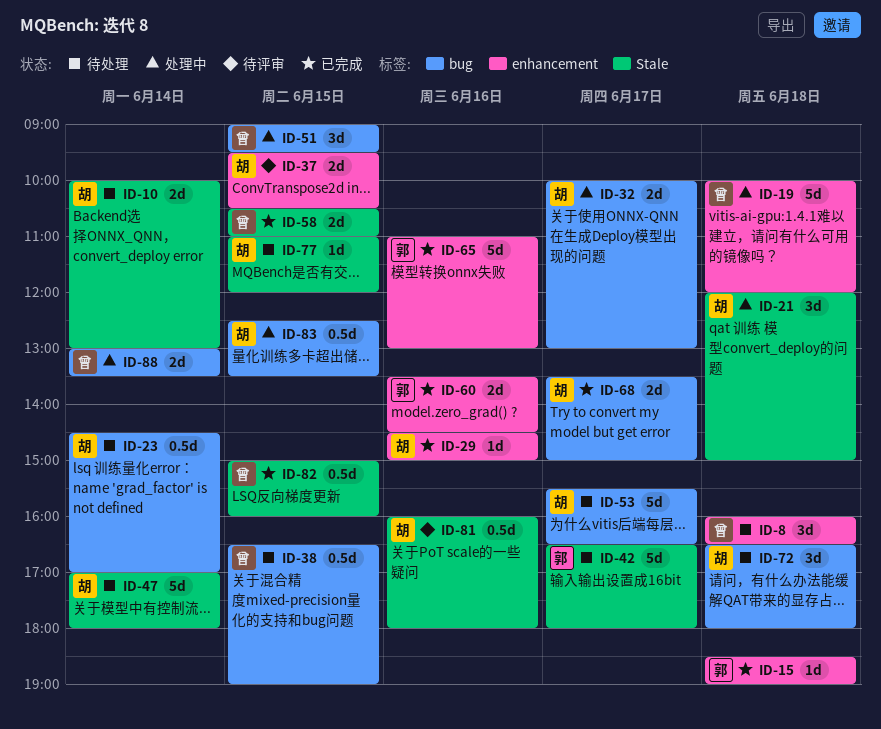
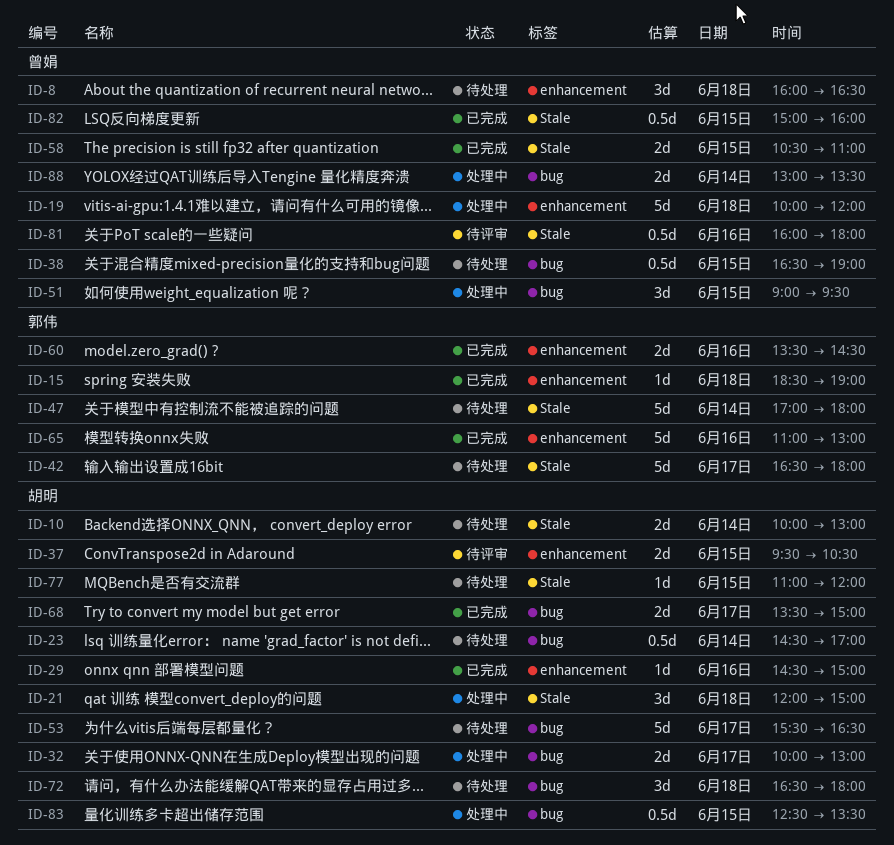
ID-47, owner: 胡明 -> 郭伟
ID-81, owner: 胡明 -> 曾娟

